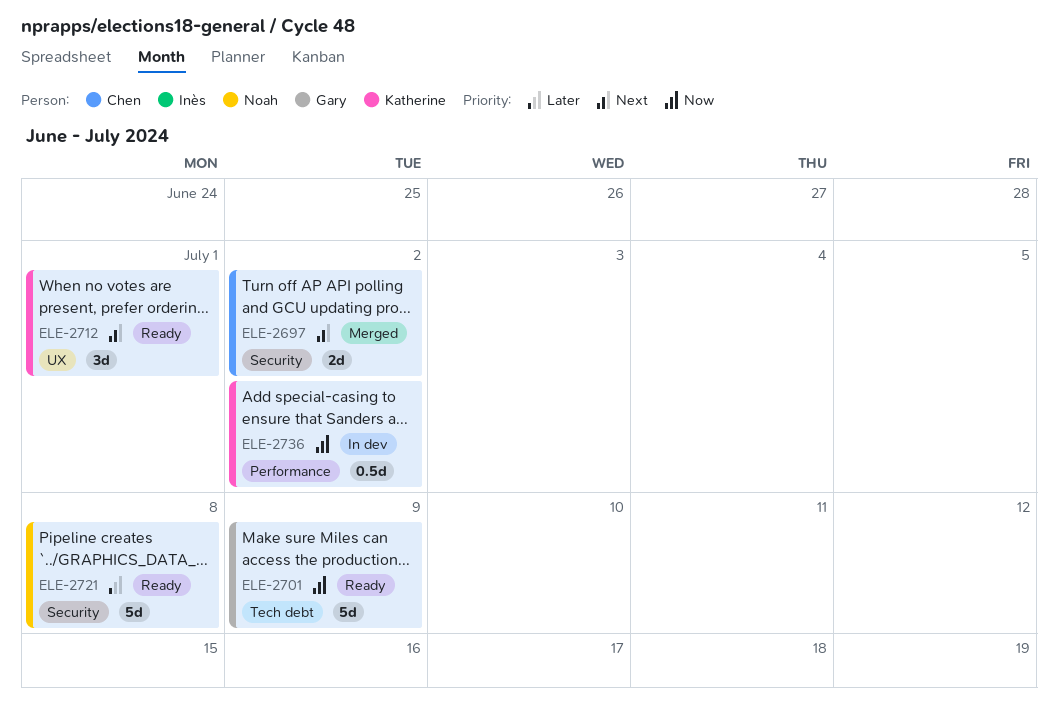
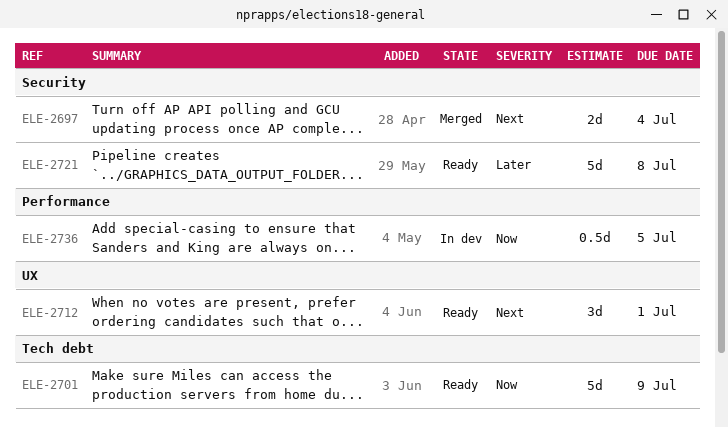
ELE-2697, due: Jul 2 -> Jul 4
ELE-2736, due: Jul 2 -> Jul 5

